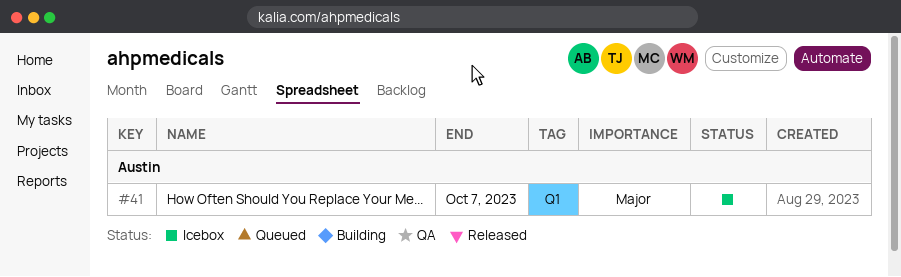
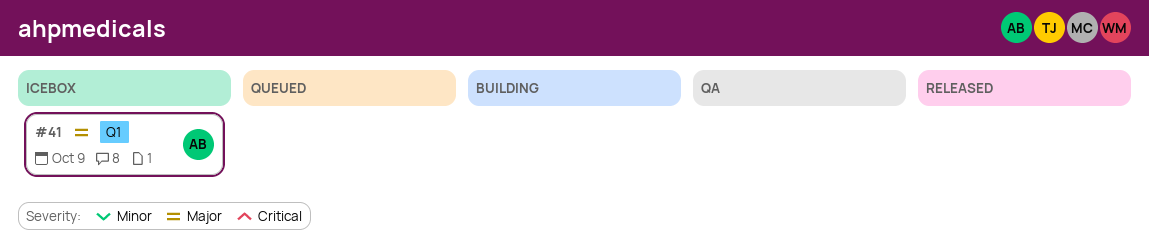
#41, due: Oct 7 -> Oct 9

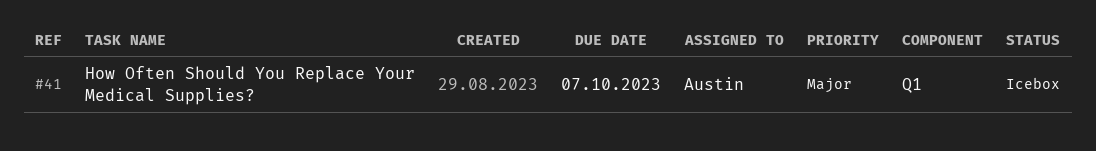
#41, due: Oct 9 -> Oct 7

